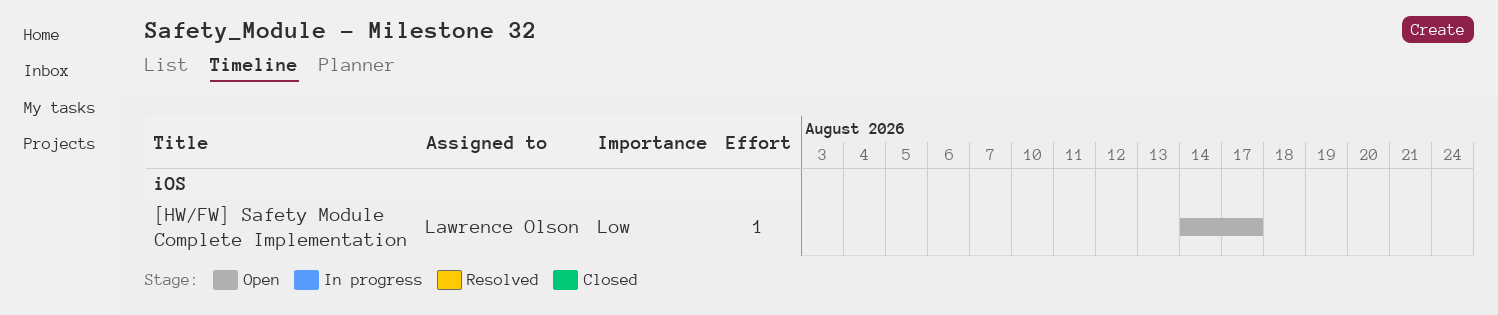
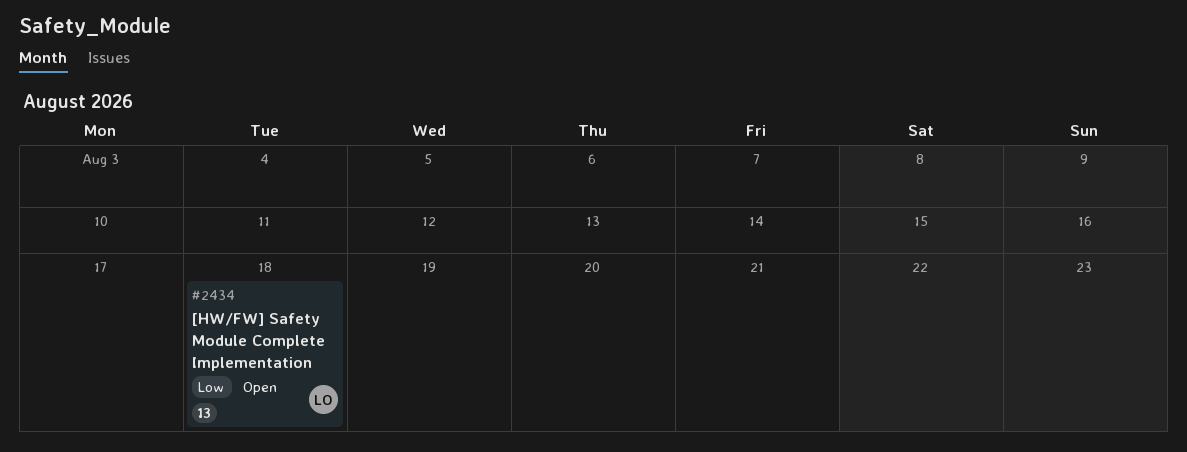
[HW/FW] Safety Module Complete Implementation, estimate: 1 -> 13
[HW/FW] Safety Module Complete Implementation, due: Aug 17 -> Aug 18

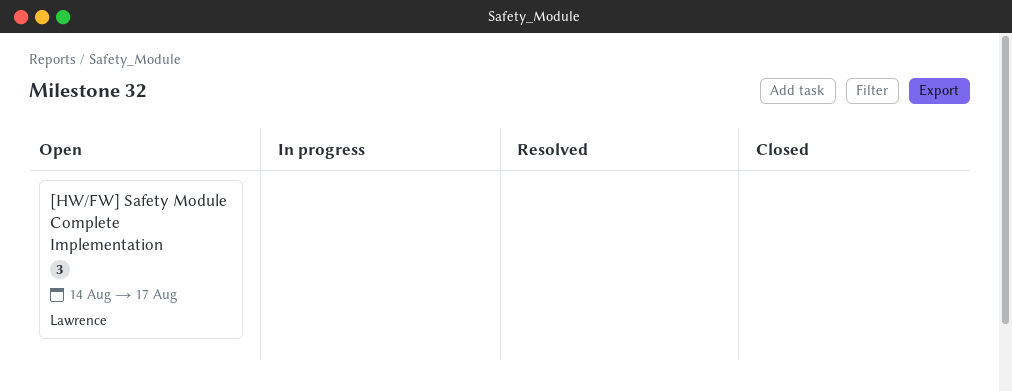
[HW/FW] Safety Module Complete Implementation, estimate: 13 -> 3
[HW/FW] Safety Module Complete Implementation, due: Aug 18 -> Aug 17

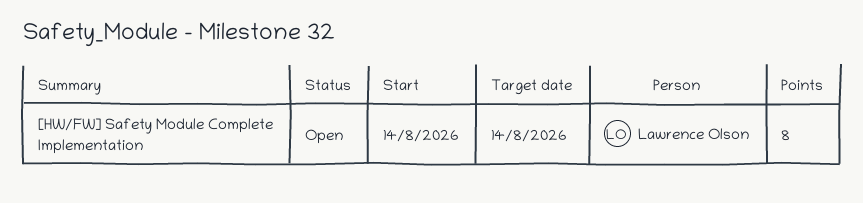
[HW/FW] Safety Module Complete Implementation, estimate: 3 -> 8
[HW/FW] Safety Module Complete Implementation, due: Aug 17 -> Aug 14

